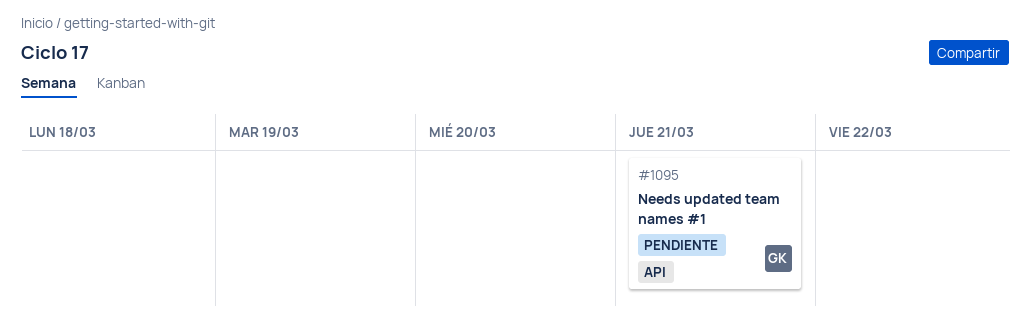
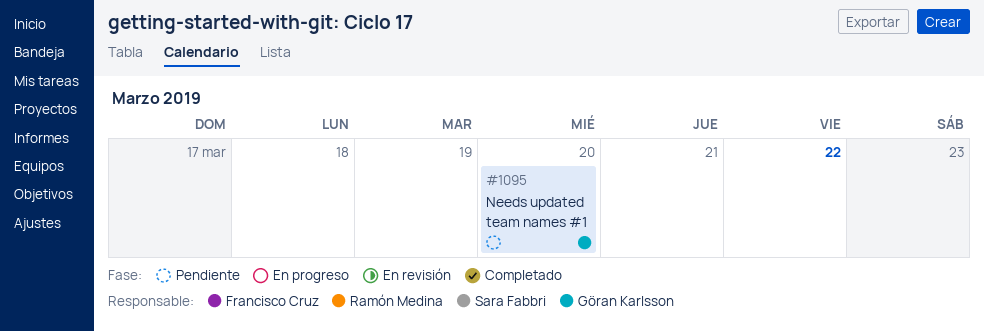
#1095, due: Mar 21 -> Mar 20

